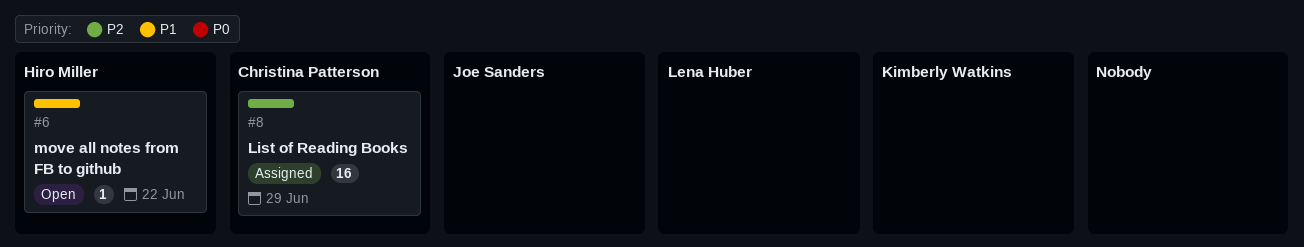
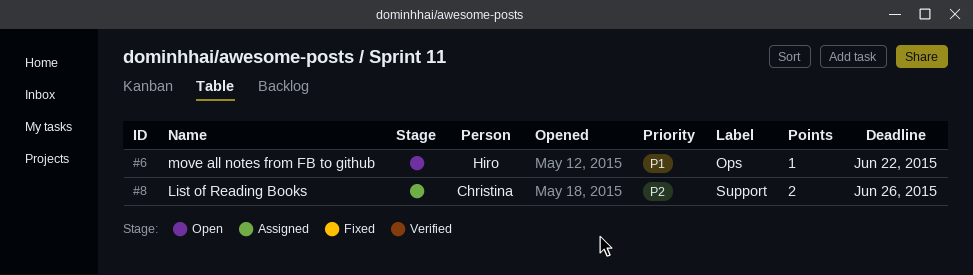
#8, estimate: 16 -> 2
#8, due: Jun 29 -> Jun 26

